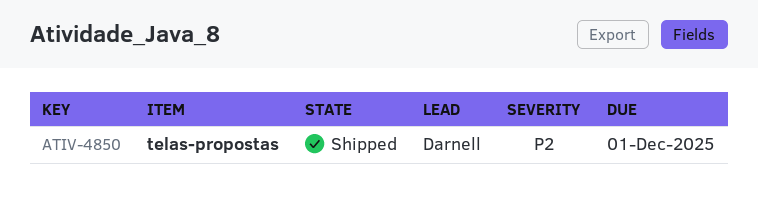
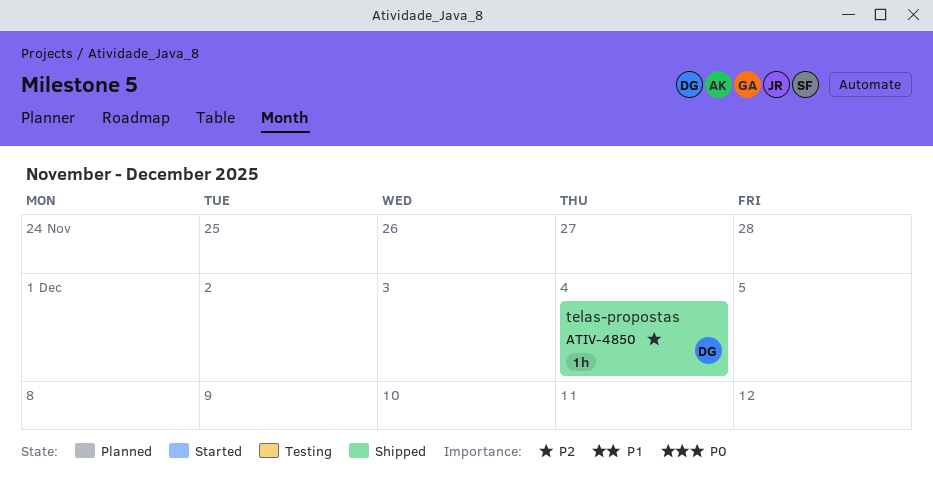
ATIV-4850, due: Dec 1 -> Dec 4

